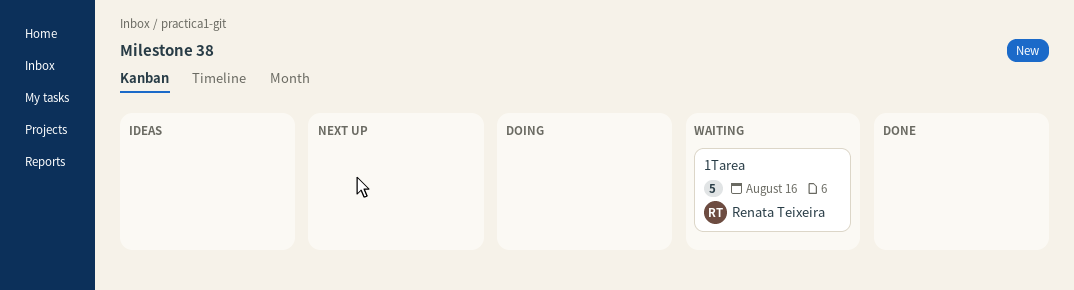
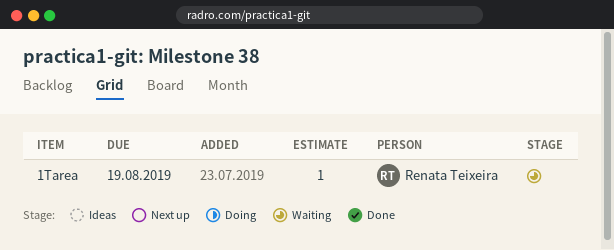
1Tarea, estimate: 5 -> 1
1Tarea, due: Aug 16 -> Aug 19

